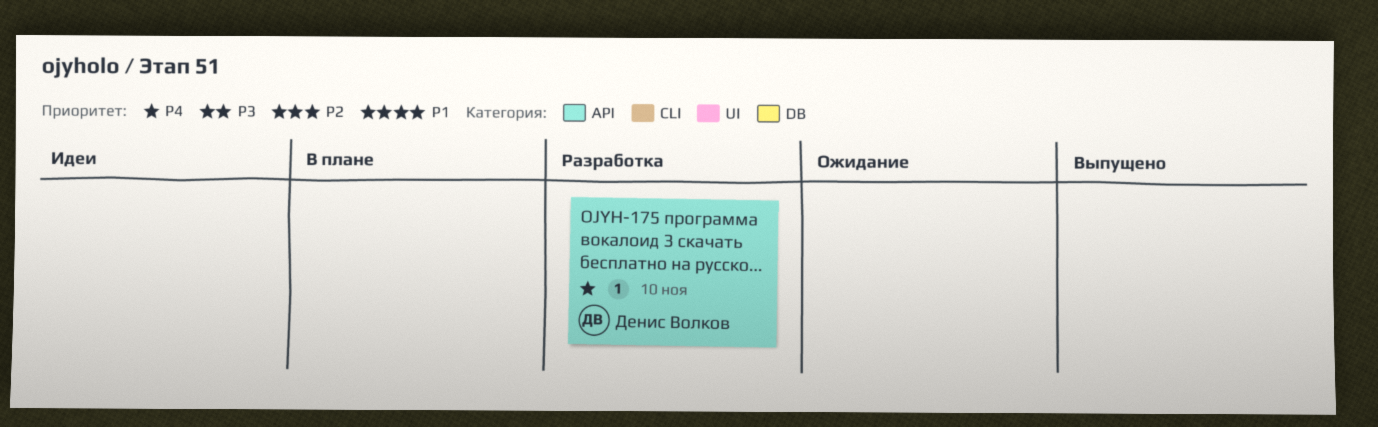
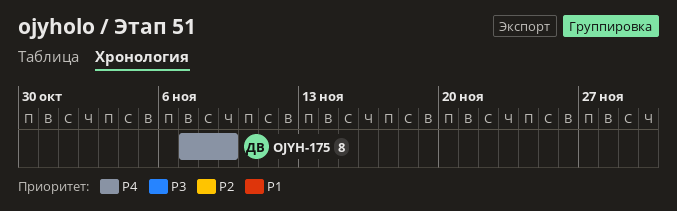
OJYH-175, estimate: 1 -> 8
OJYH-175, due: Nov 10 -> Nov 9

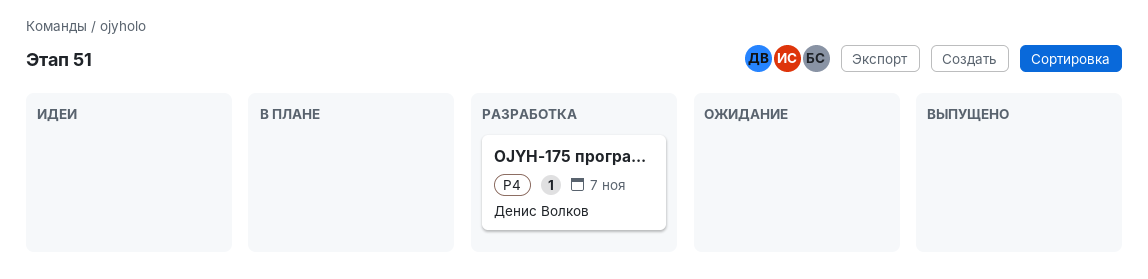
OJYH-175, estimate: 8 -> 1
OJYH-175, due: Nov 9 -> Nov 7

